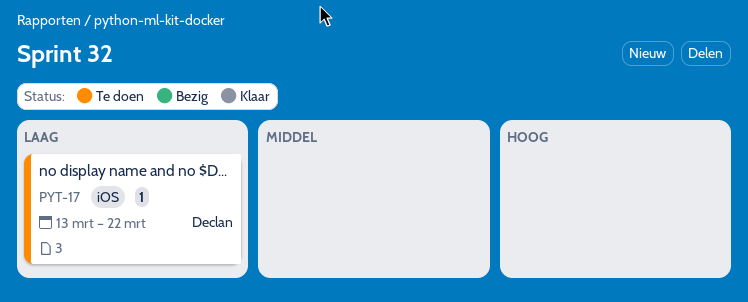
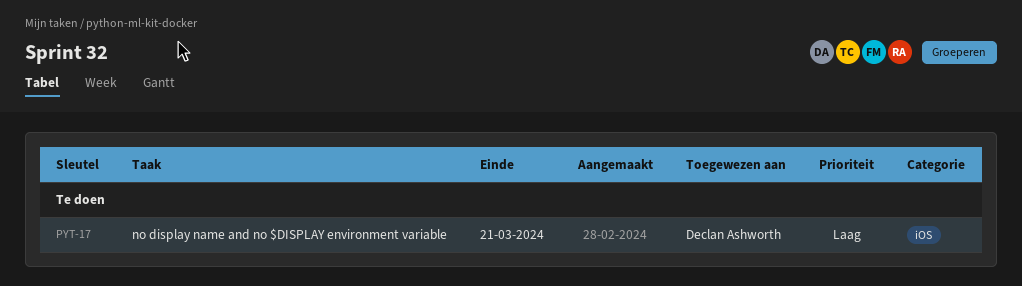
PYT-17, due: Mar 22 -> Mar 21

